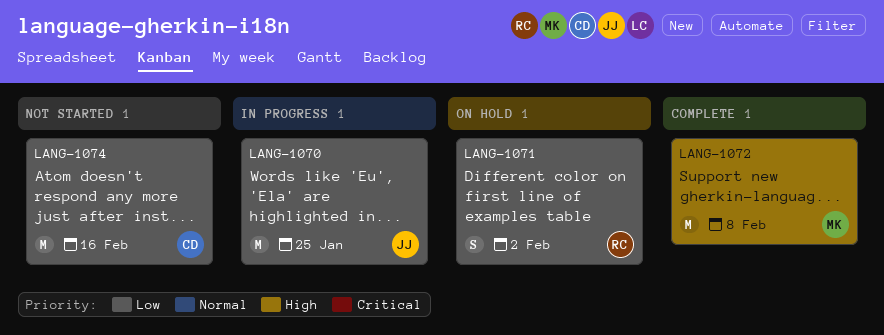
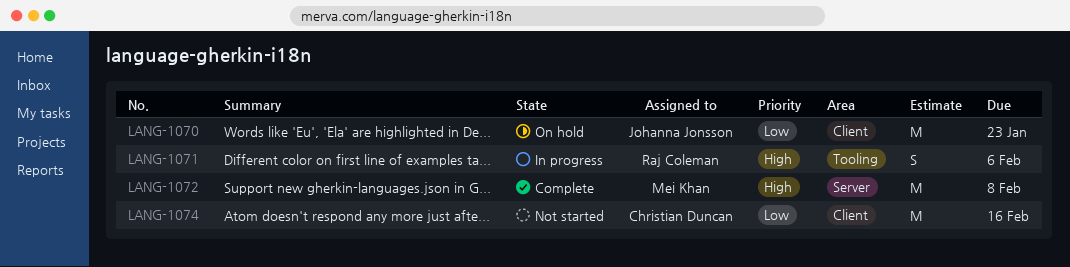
LANG-1070, status: In progress -> On hold
LANG-1070, due: Jan 25 -> Jan 23
LANG-1071, status: On hold -> In progress
LANG-1071, priority: Low -> High
LANG-1071, due: Feb 2 -> Feb 6

